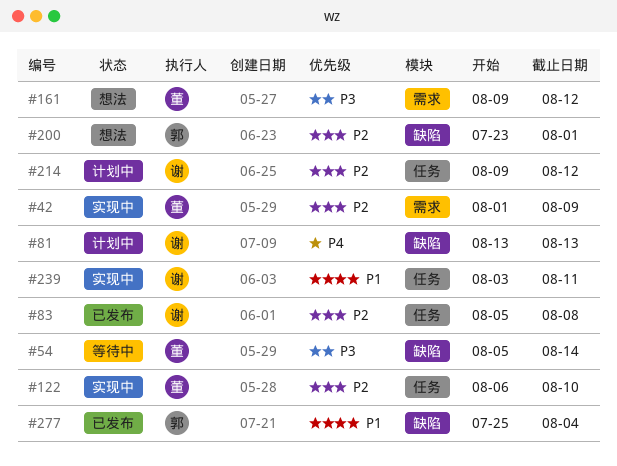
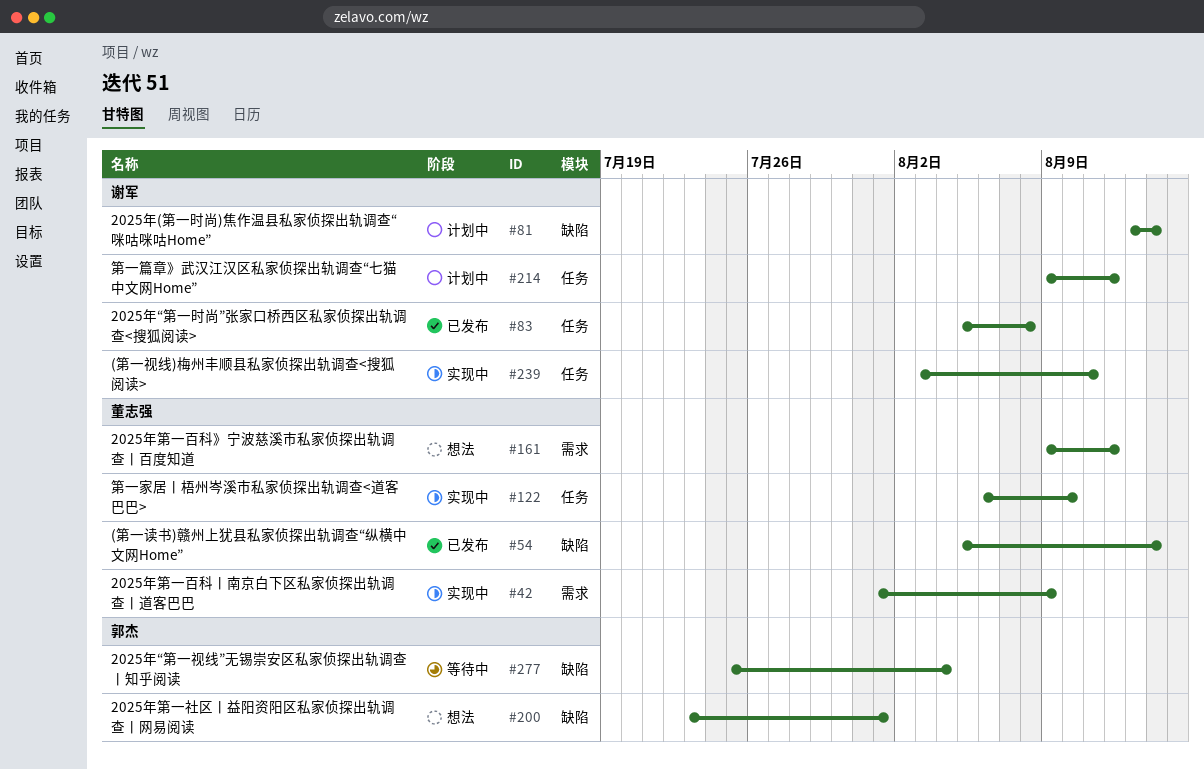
#54, status: 等待中 -> 已发布
#81, due: Aug 13 -> Aug 14
#277, status: 已发布 -> 等待中

